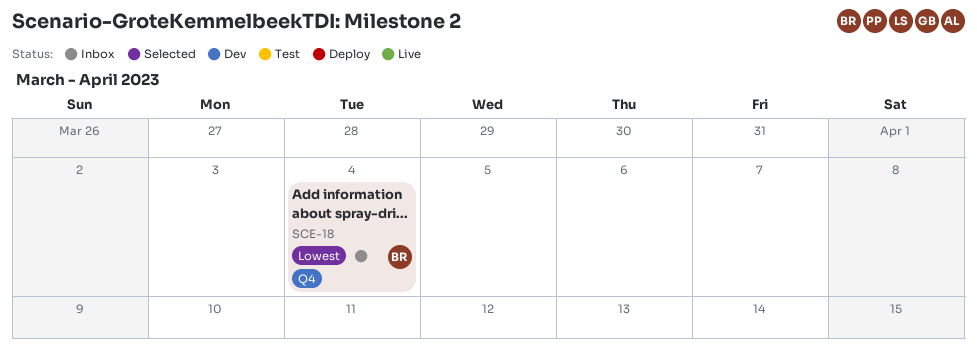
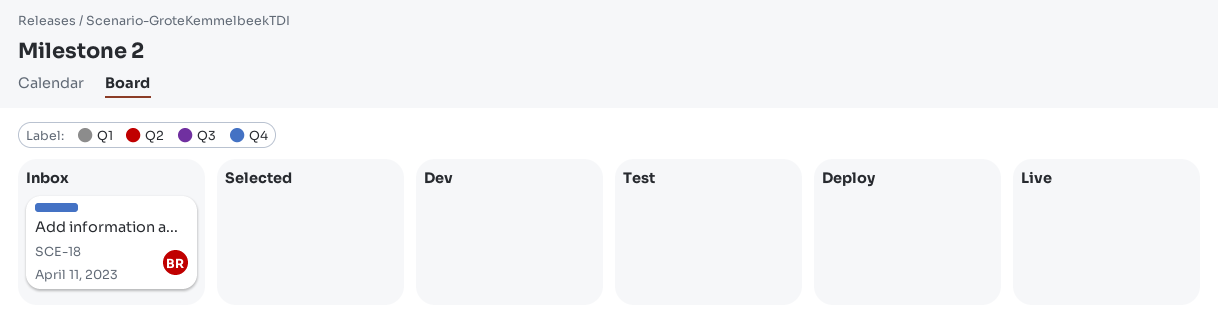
SCE-18, due: Apr 4 -> Apr 11

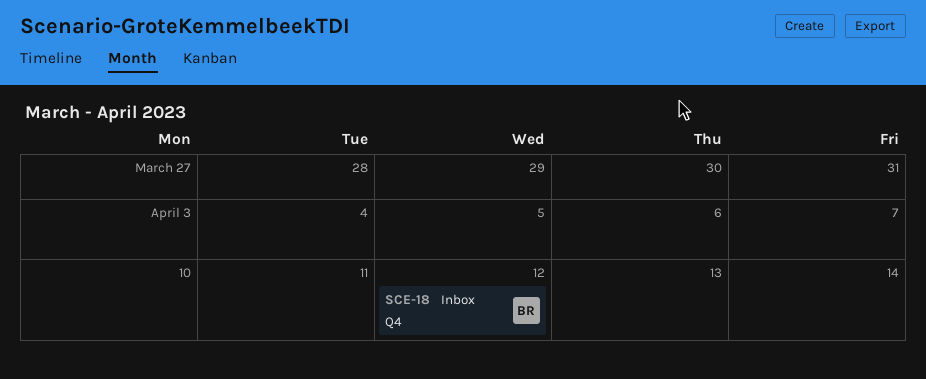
SCE-18, due: Apr 11 -> Apr 12

